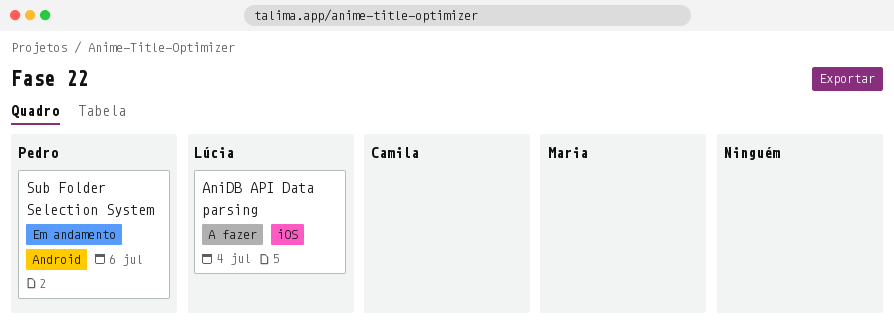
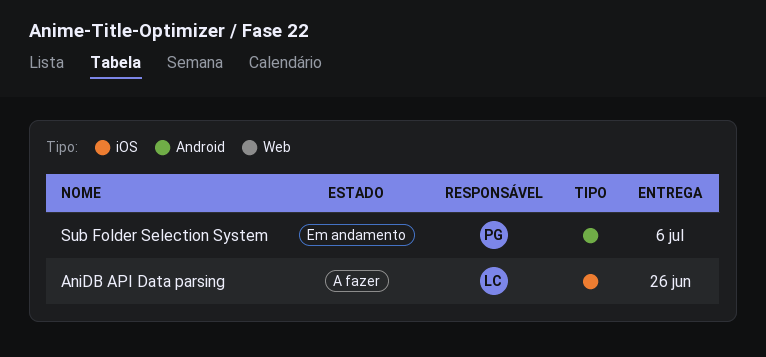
AniDB API Data parsing, due: Jul 4 -> Jun 26

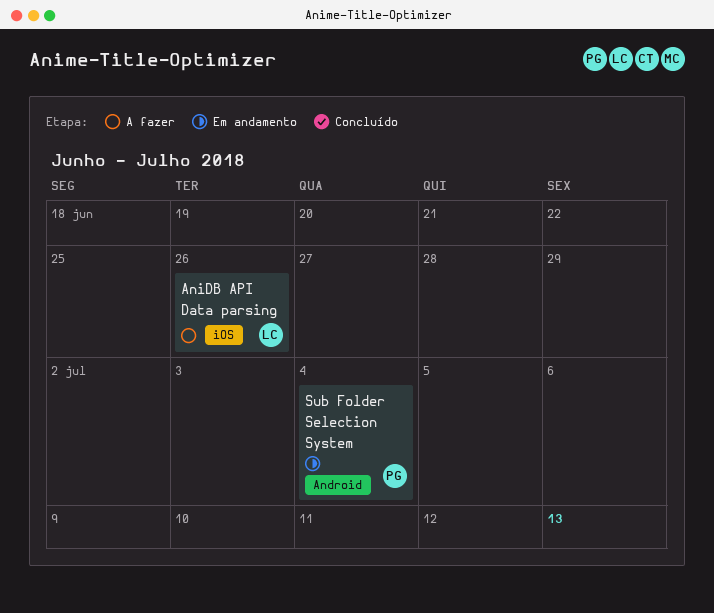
Sub Folder Selection System, due: Jul 6 -> Jul 4

